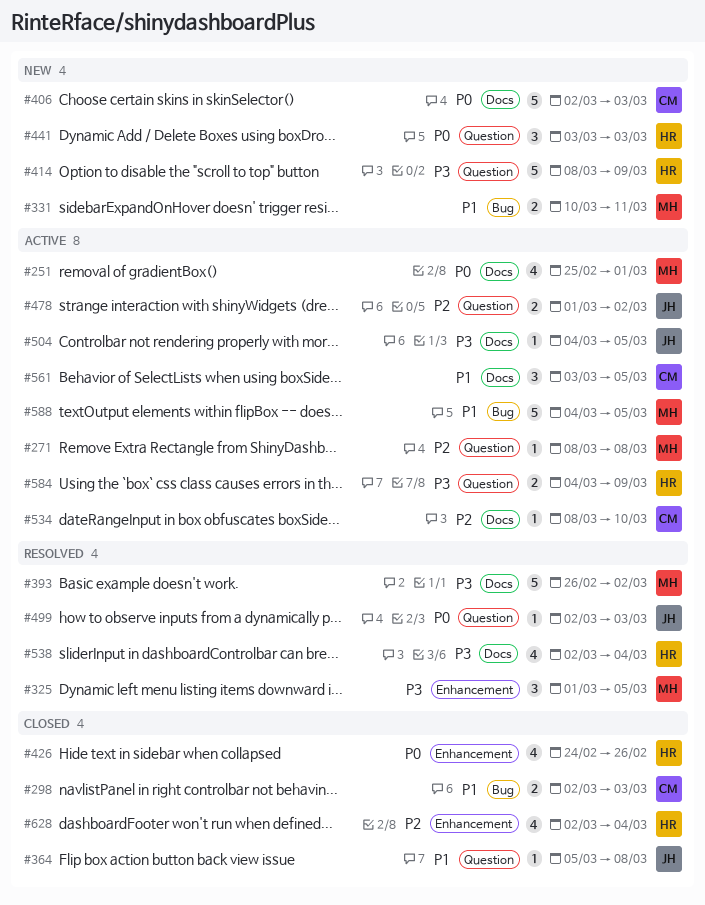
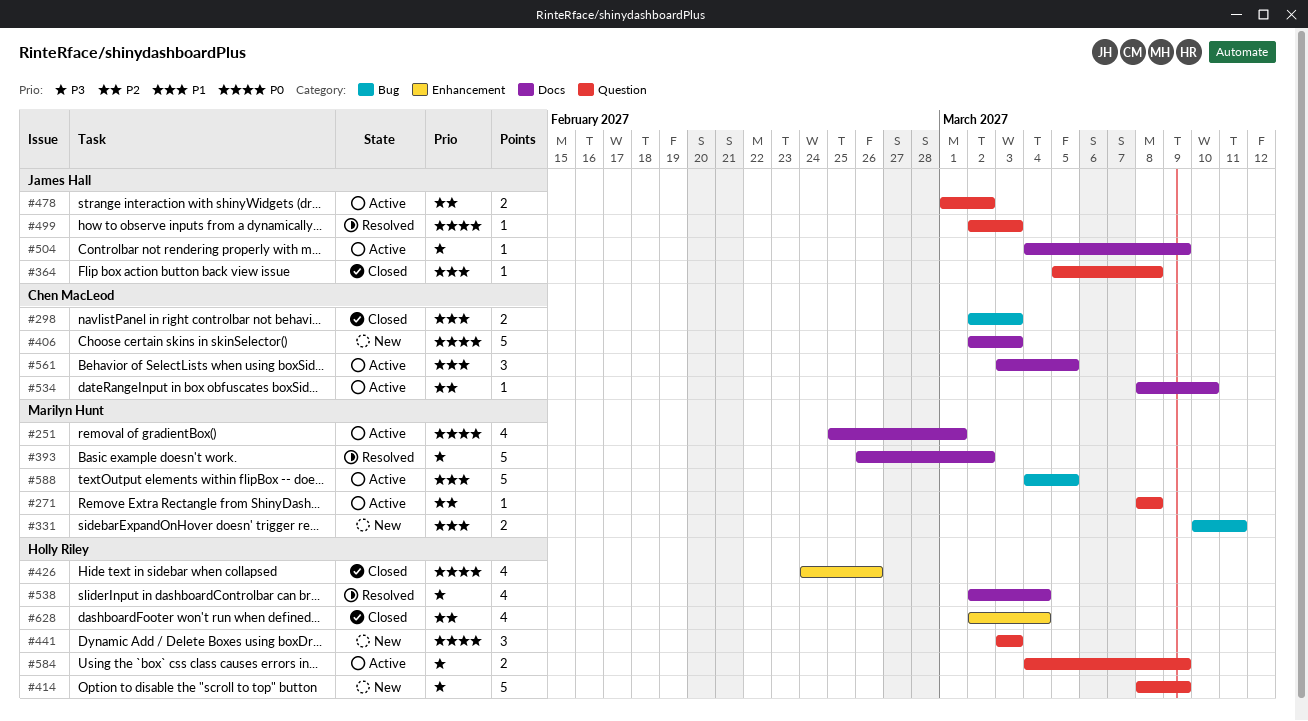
#325: present -> none
#504, due: Mar 5 -> Mar 9

